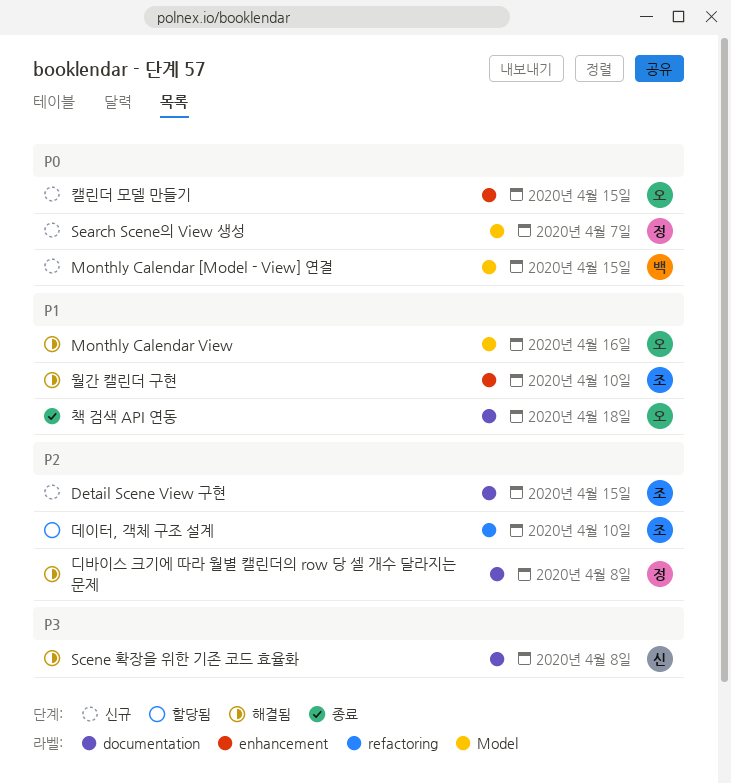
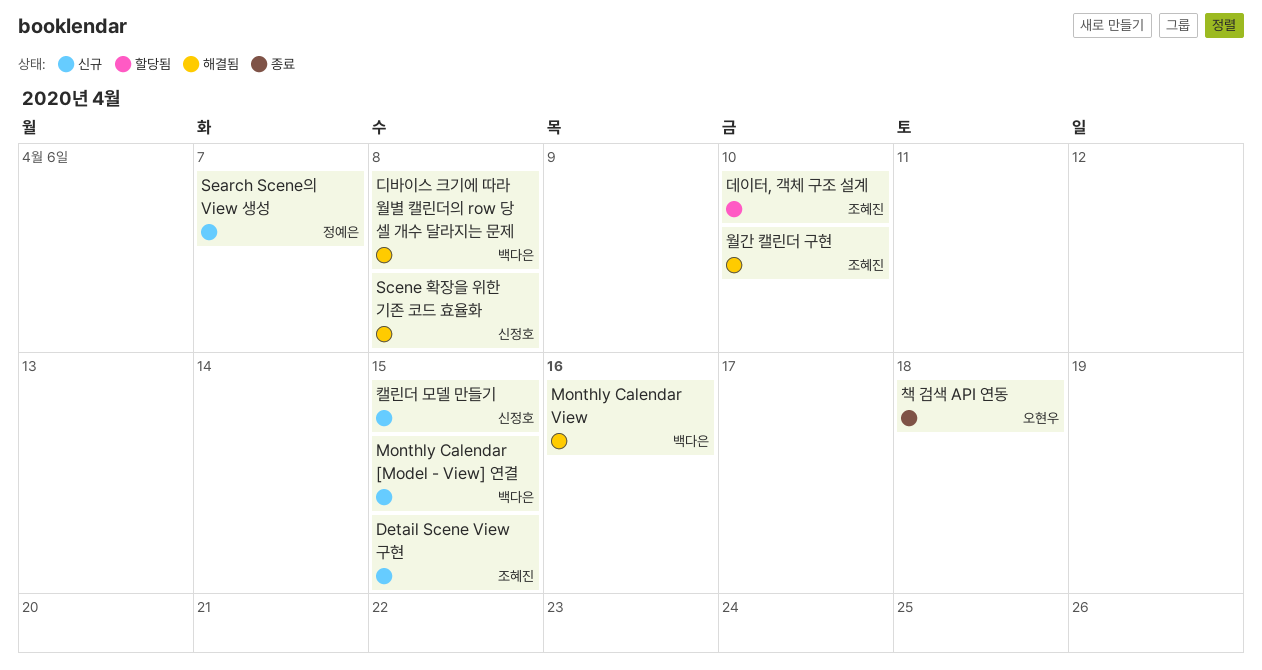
Monthly Calendar View, owner: 오현우 -> 백다은
디바이스 크기에 따라 월별 캘린더의 row 당 셀 개수 달라지는 문제, owner: 정예은 -> 백다은
캘린더 모델 만들기, owner: 오현우 -> 신정호

